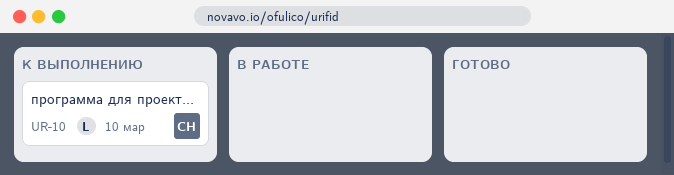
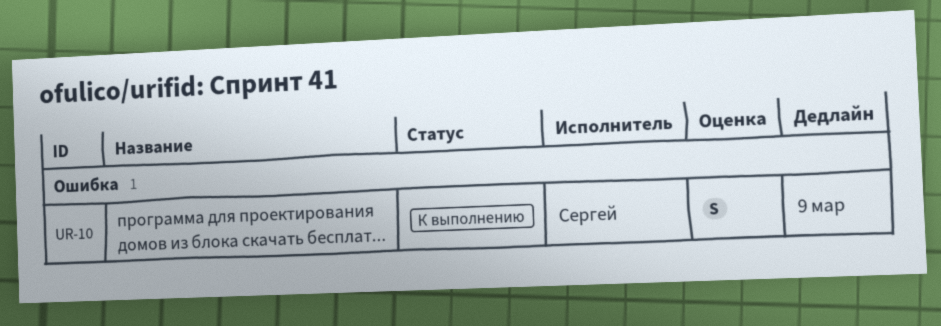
UR-10, estimate: L -> S
UR-10, due: Mar 10 -> Mar 9

